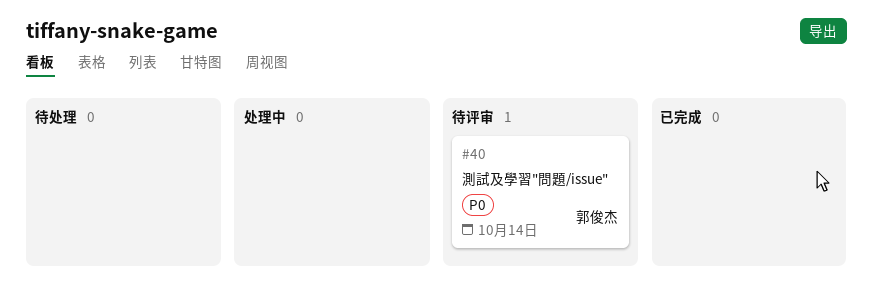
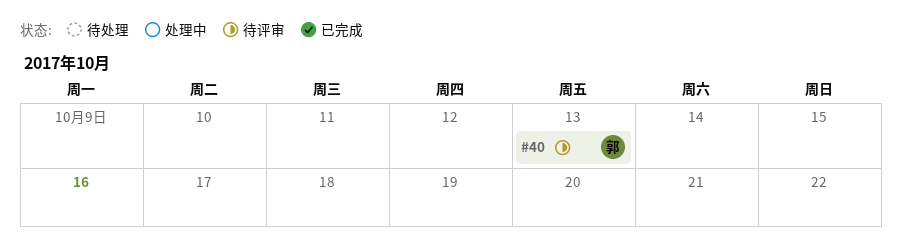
#40, due: Oct 14 -> Oct 13

